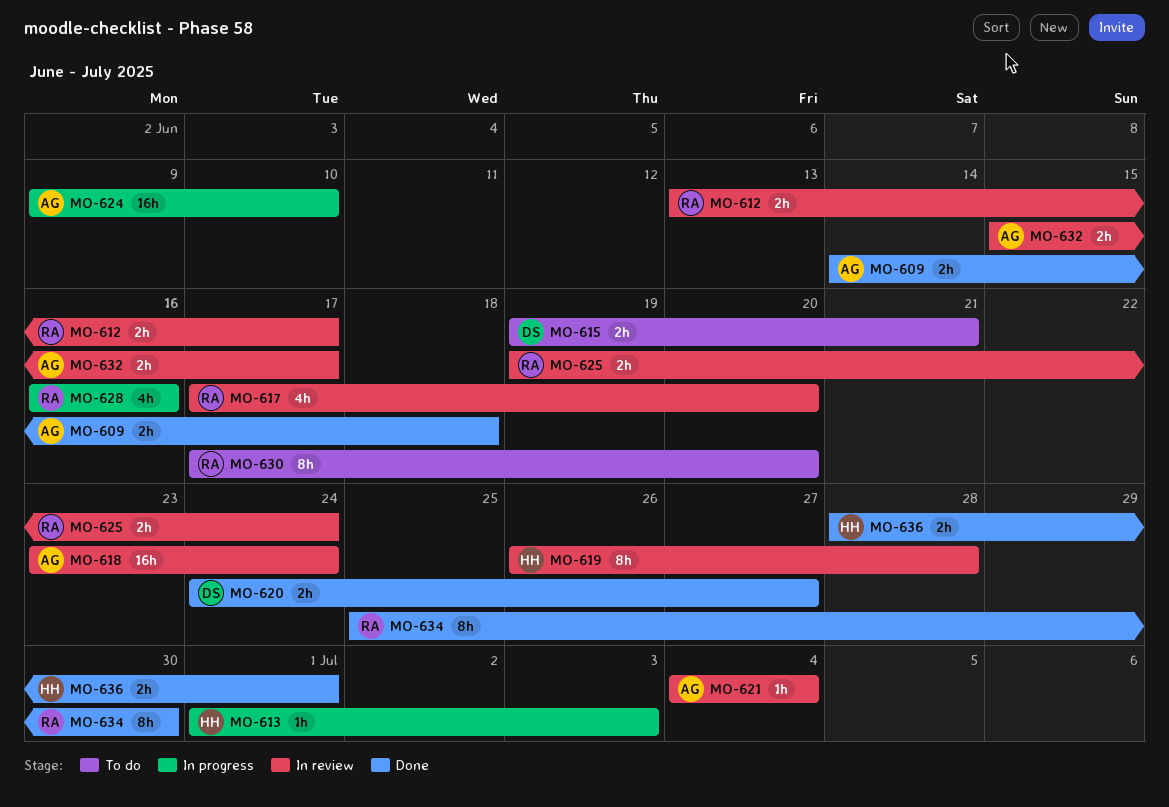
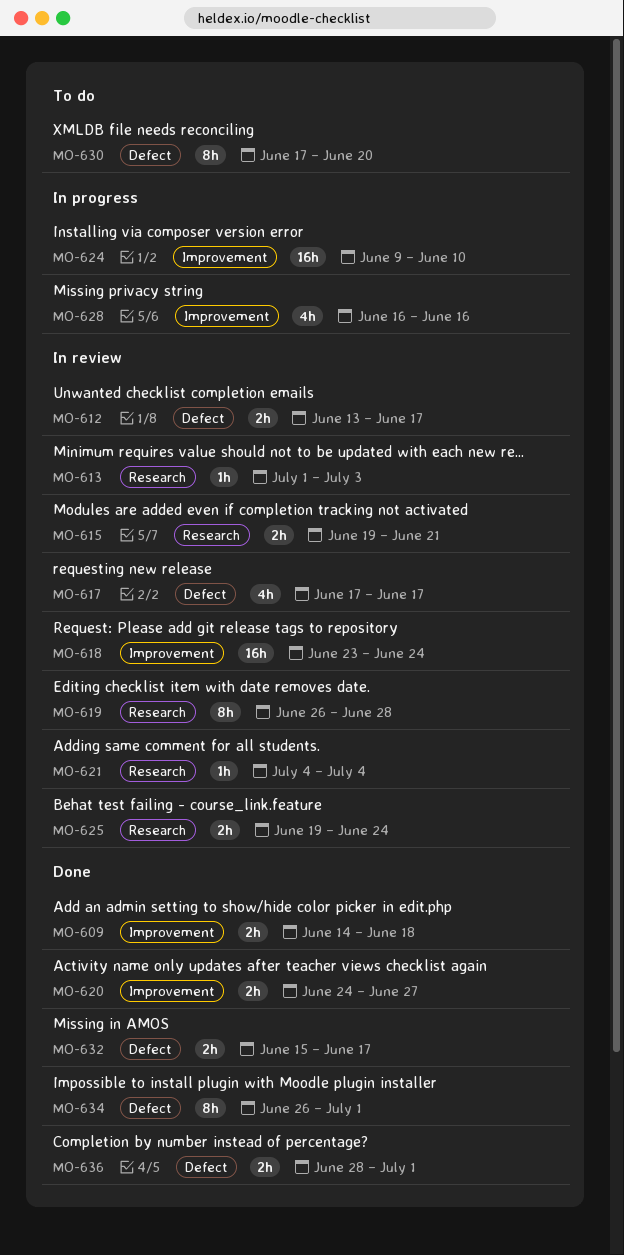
MO-613, status: In progress -> In review
MO-615, status: To do -> In review
MO-617, due: Jun 20 -> Jun 17
MO-632, status: In review -> Done
MO-634, start: Jun 25 -> Jun 26
MO-634, due: Jun 30 -> Jul 1

